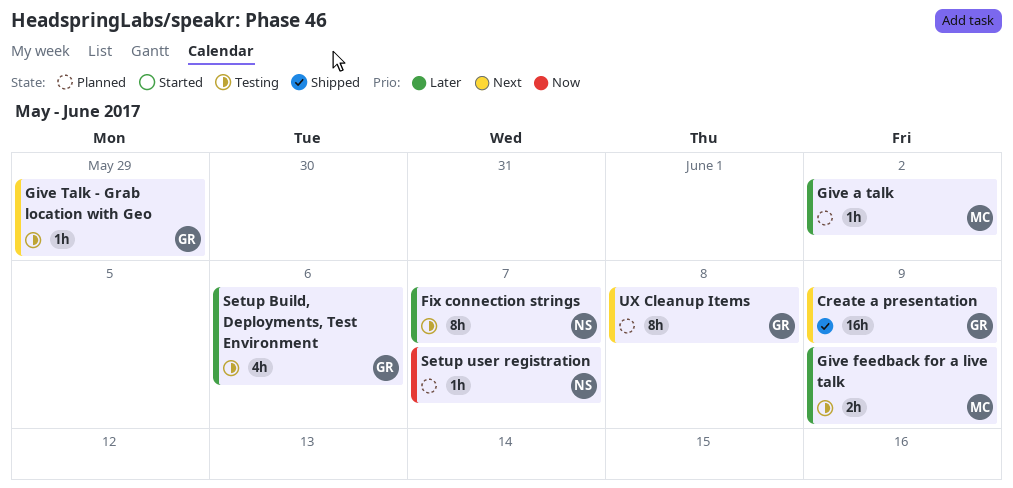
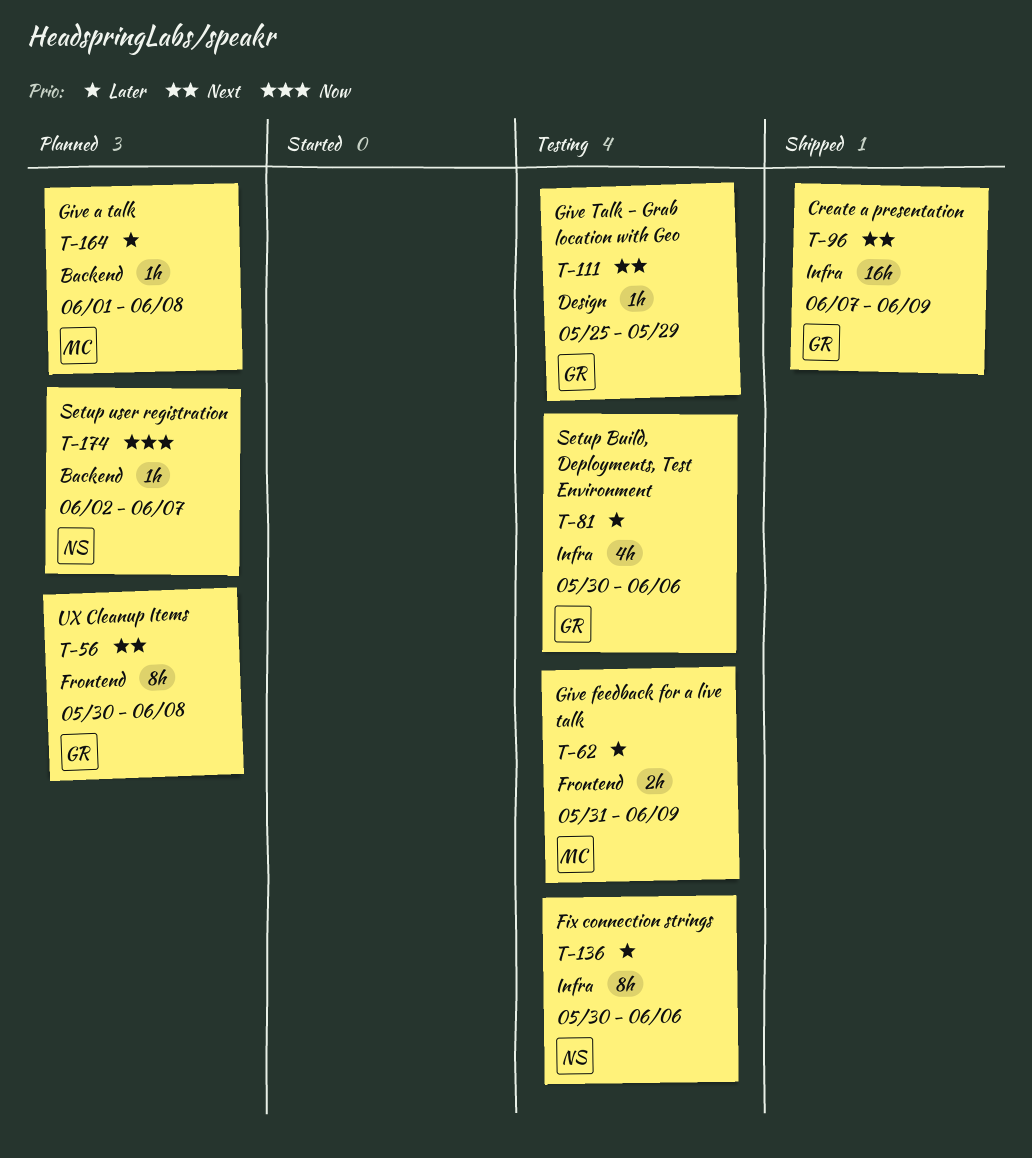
Fix connection strings, due: Jun 7 -> Jun 6
Give a talk, due: Jun 2 -> Jun 8

